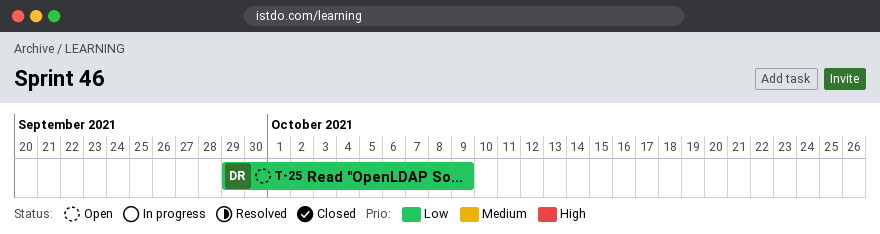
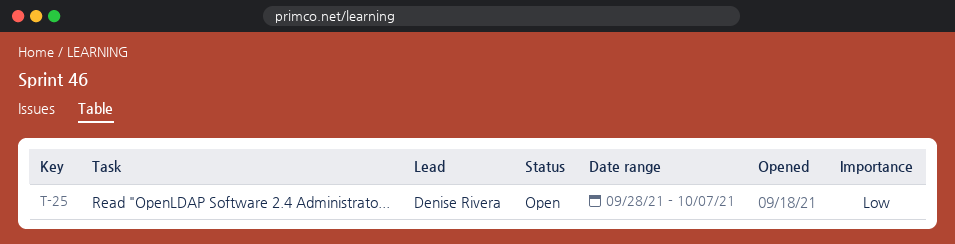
T-25, start: Sep 29 -> Sep 28
T-25, due: Oct 9 -> Oct 7

